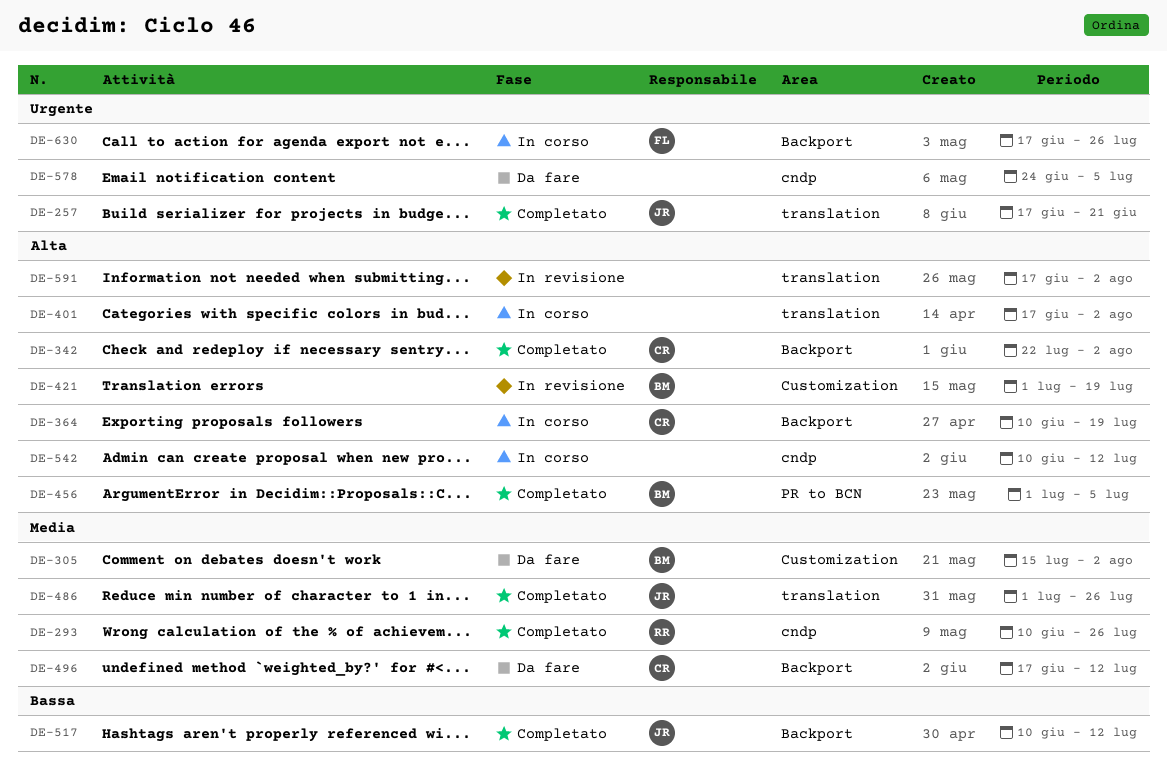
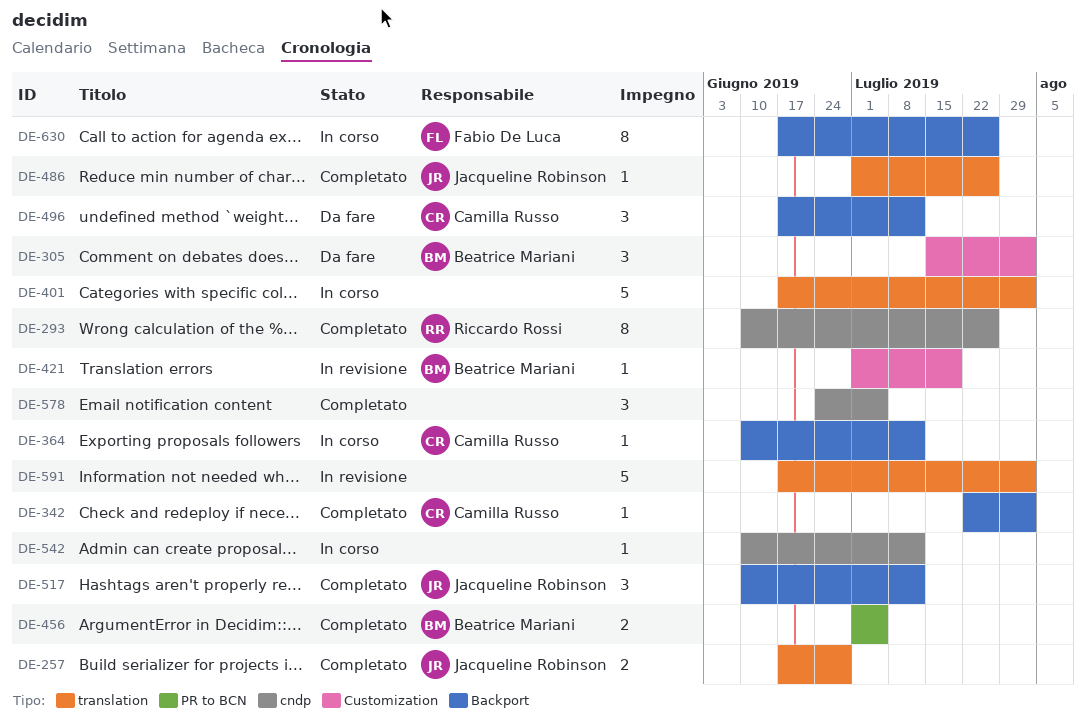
DE-257, due: Jun 21 -> Jun 28
DE-364, due: Jul 19 -> Jul 12
DE-578, status: Da fare -> Completato

